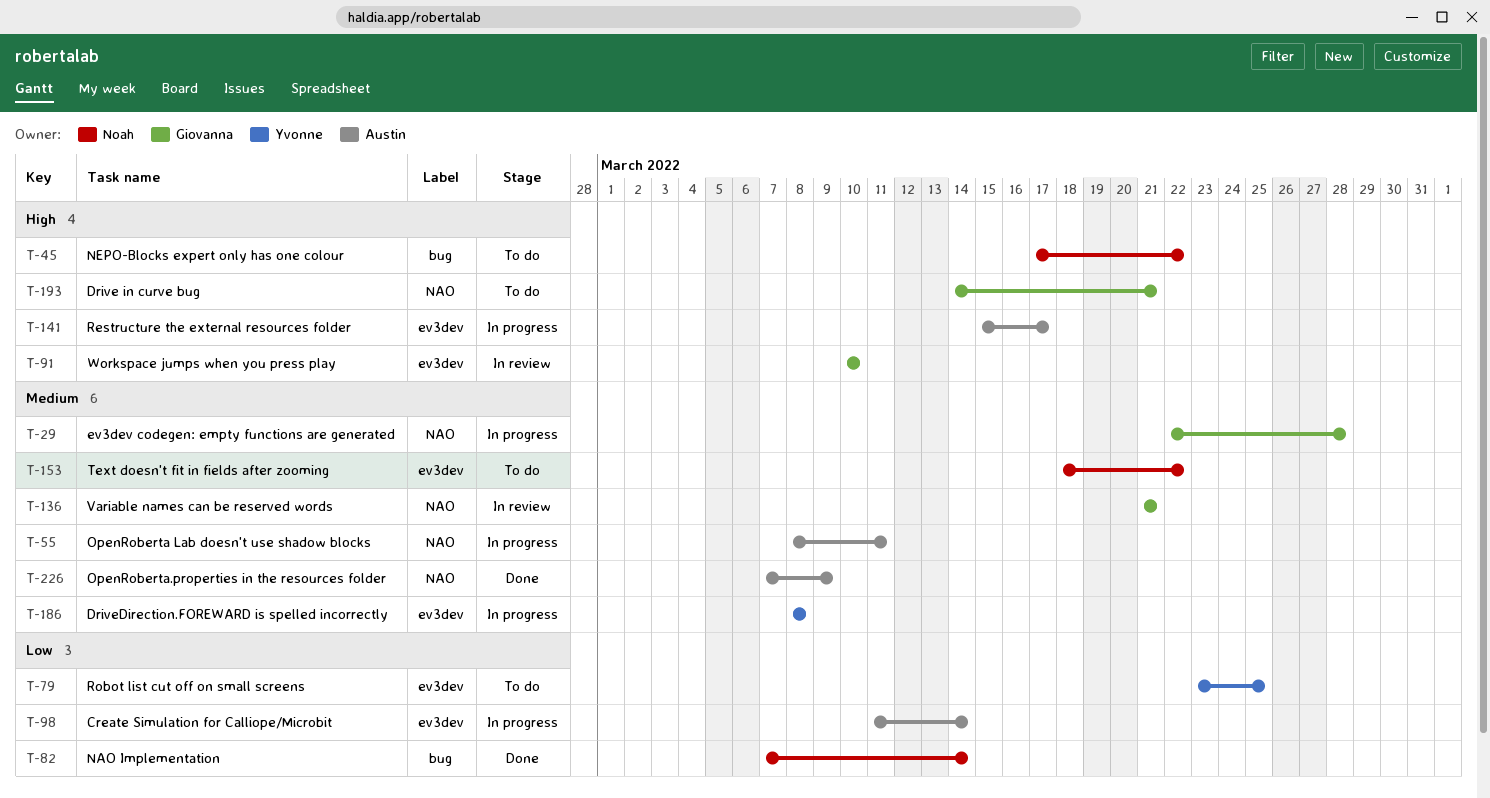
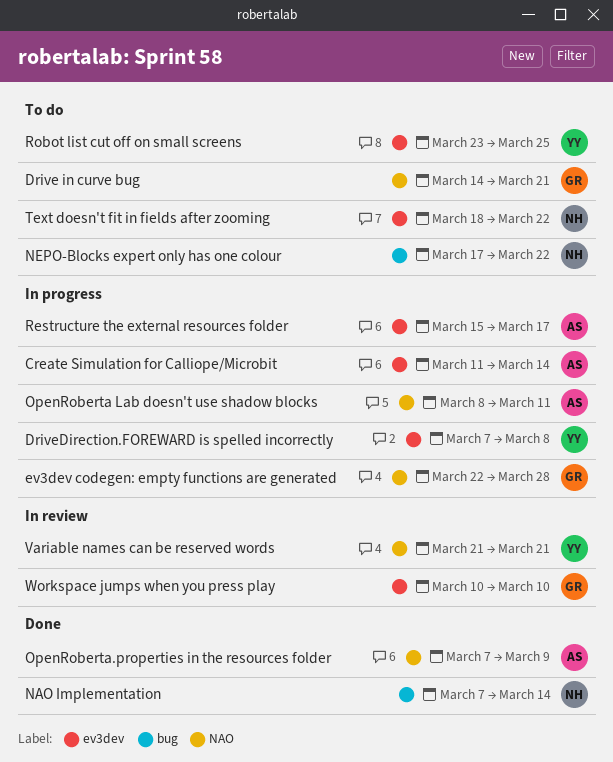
DriveDirection.FOREWARD is spelled incorrectly, start: Mar 8 -> Mar 7
Variable names can be reserved words, owner: Giovanna -> Yvonne

